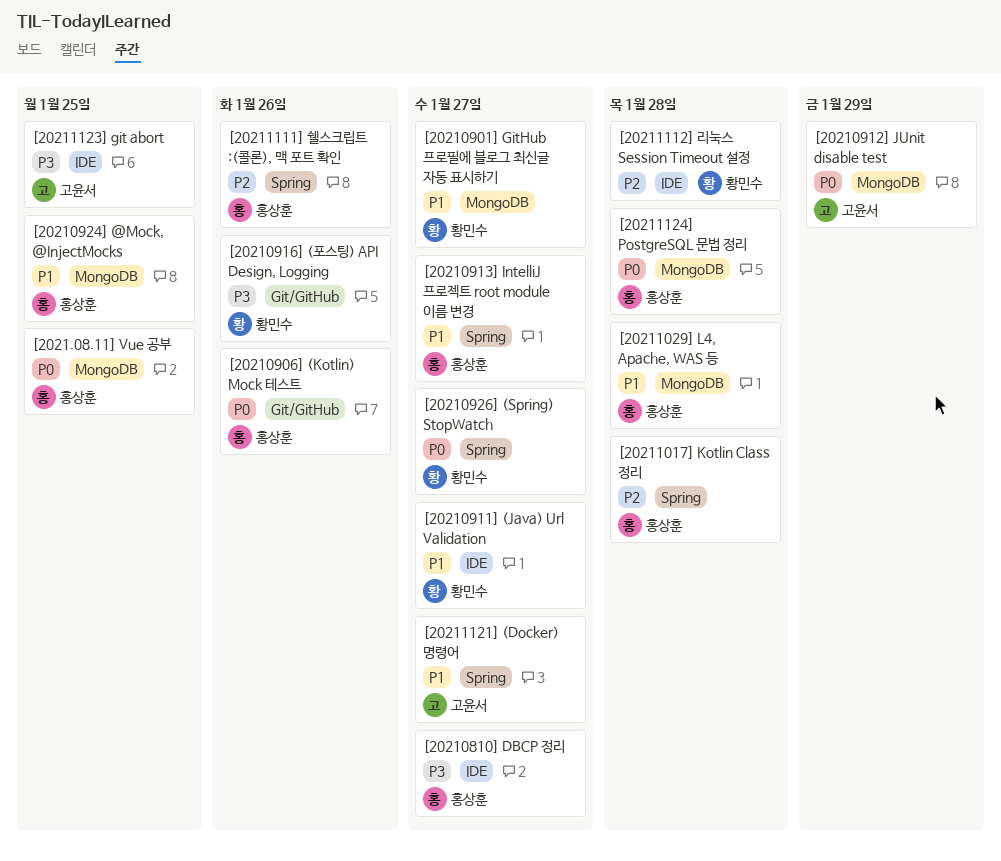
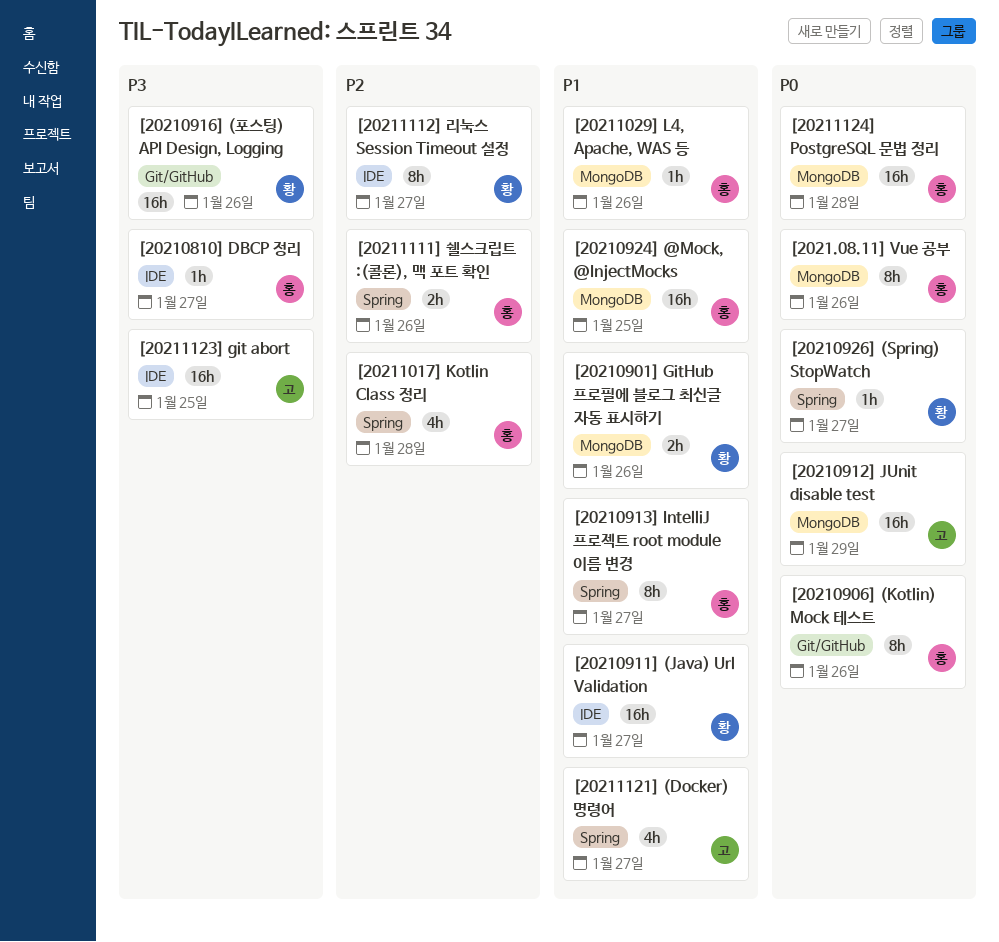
[2021.08.11] Vue 공부, due: Jan 25 -> Jan 26
[20210901] GitHub 프로필에 블로그 최신글 자동 표시하기, due: Jan 27 -> Jan 26
[20211029] L4, Apache, WAS 등, due: Jan 28 -> Jan 26
[20211112] 리눅스 Session Timeout 설정, due: Jan 28 -> Jan 27

